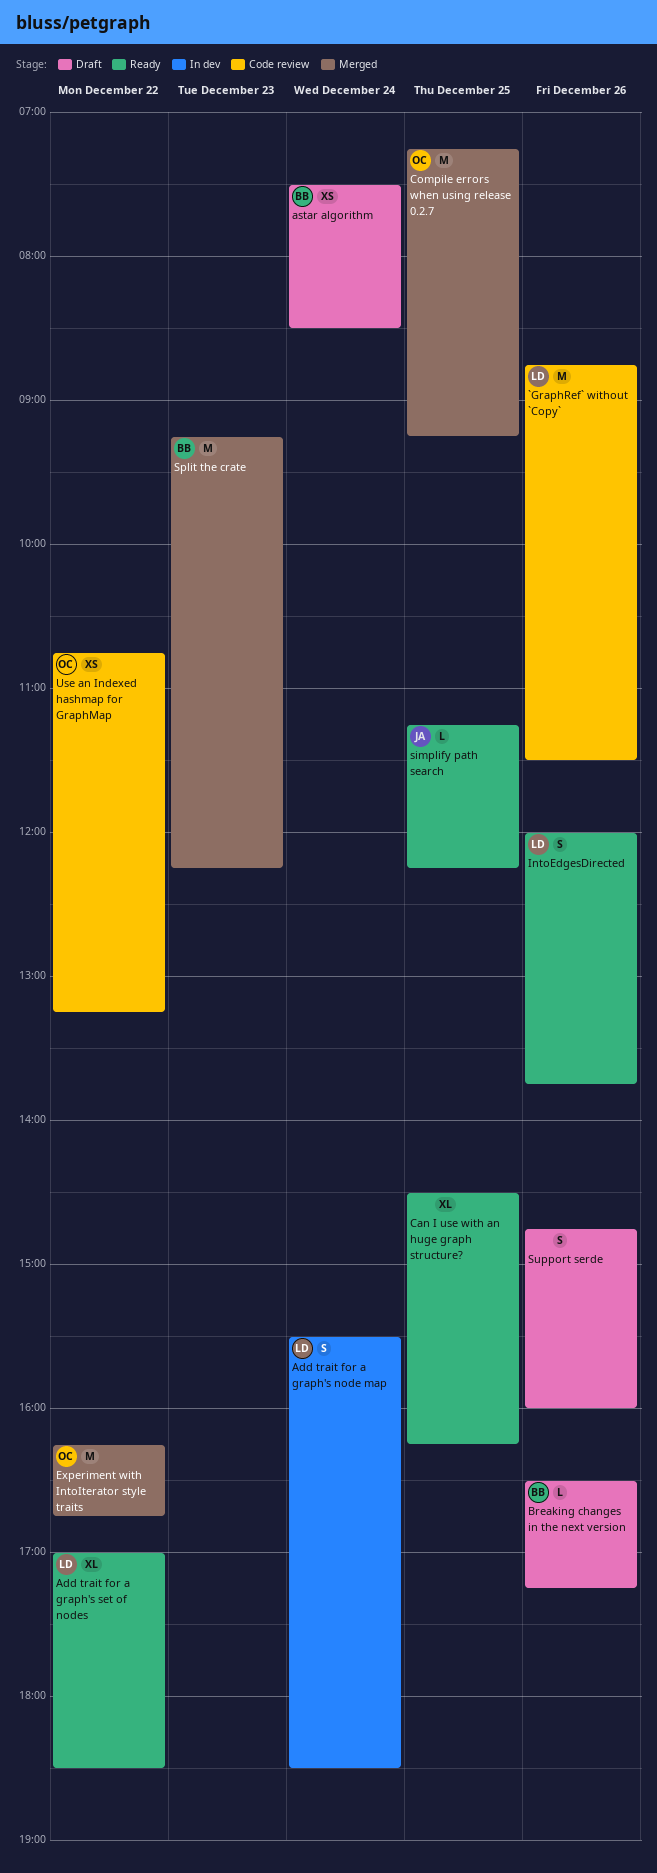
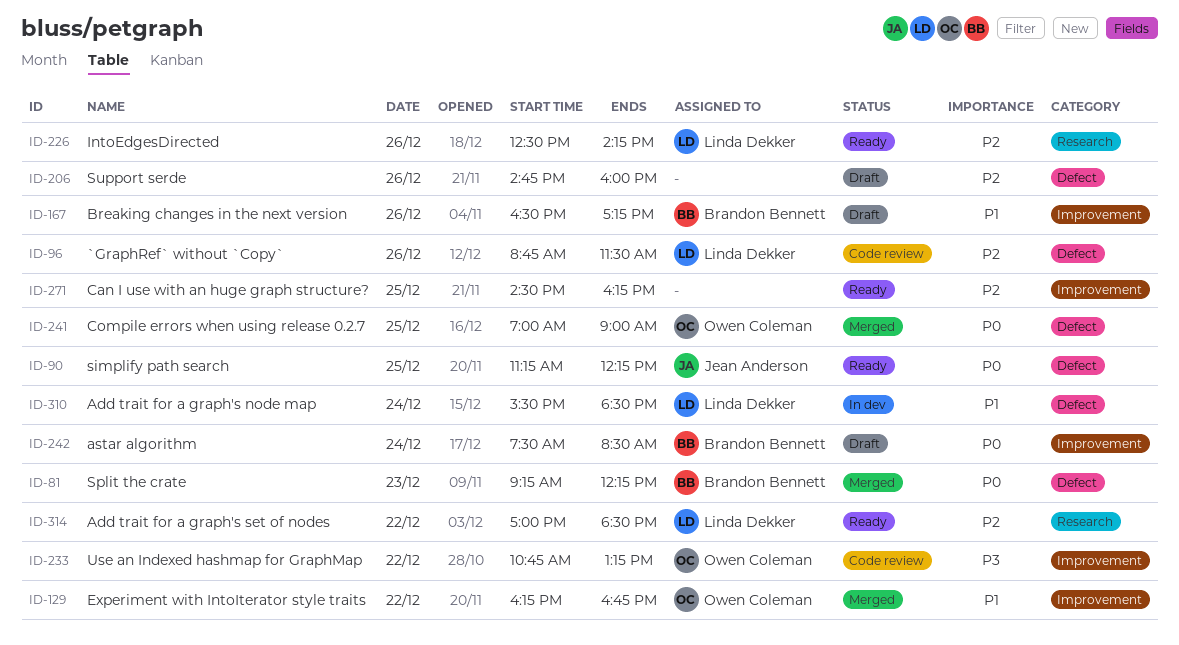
Compile errors when using release 0.2.7, begins: 07:15 -> 07:00
Compile errors when using release 0.2.7, ends: 09:15 -> 09:00
IntoEdgesDirected, begins: 12:00 -> 12:30
IntoEdgesDirected, ends: 13:45 -> 14:15

